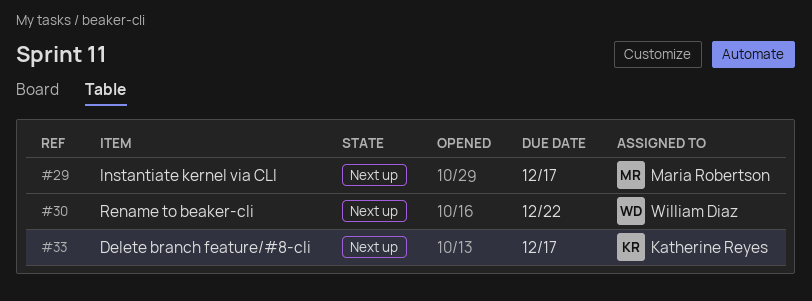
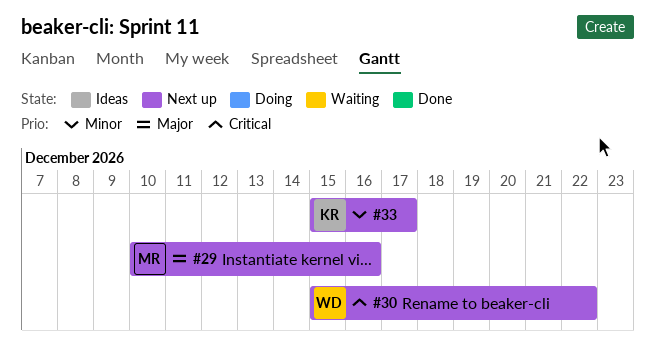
#29, due: Dec 17 -> Dec 16

